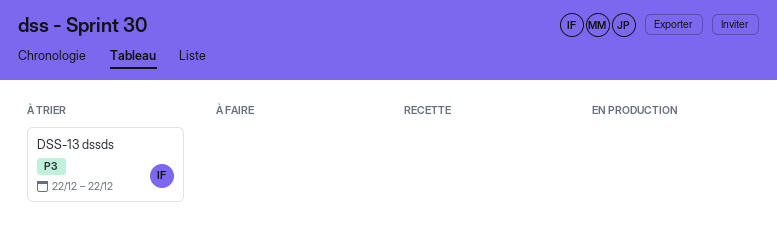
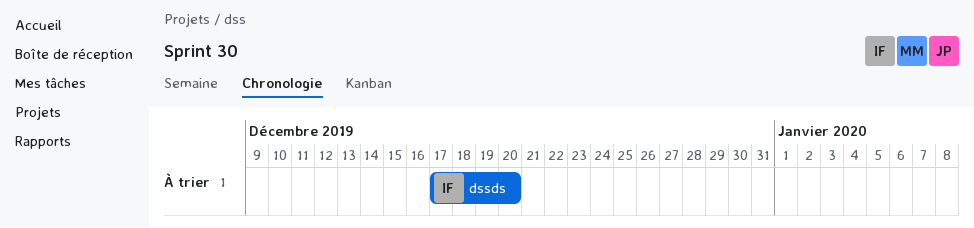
dssds, start: Dec 22 -> Dec 17
dssds, due: Dec 22 -> Dec 20

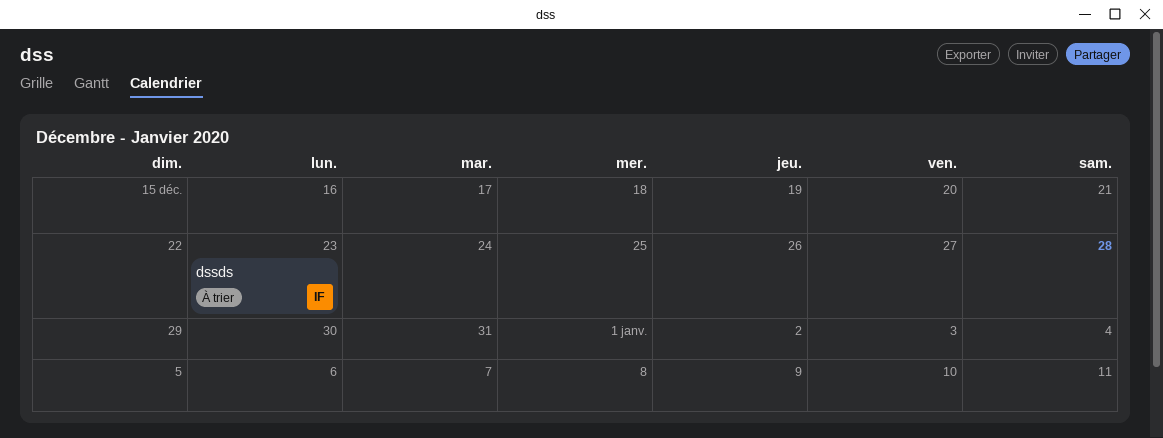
dssds, due: Dec 20 -> Dec 23

